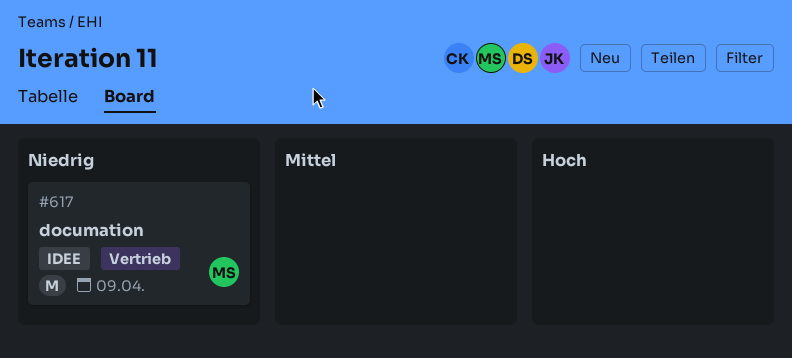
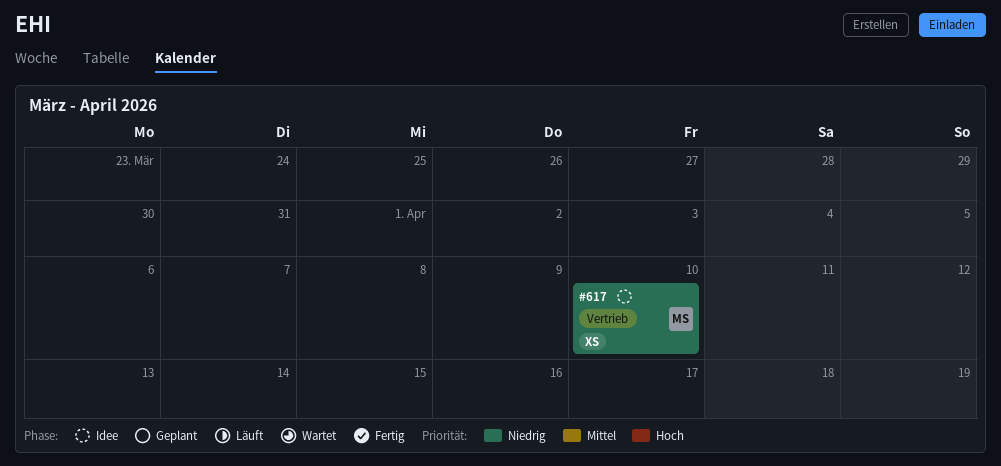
#617, estimate: M -> XS
#617, due: Apr 9 -> Apr 10

